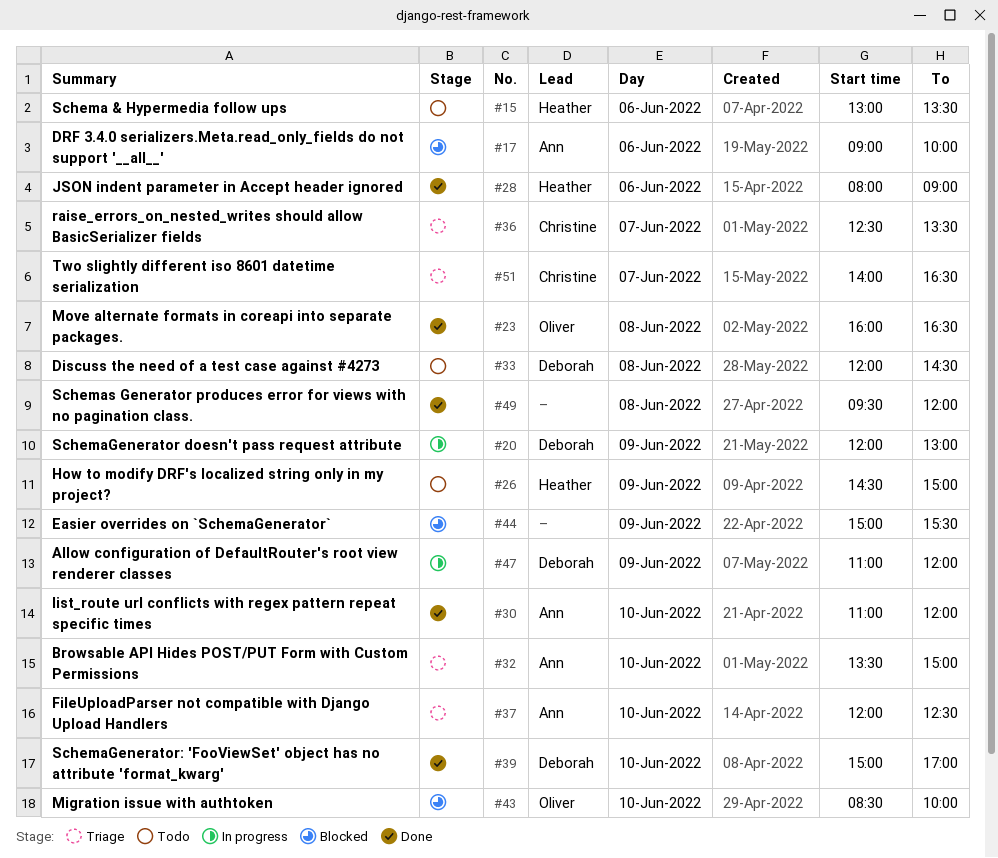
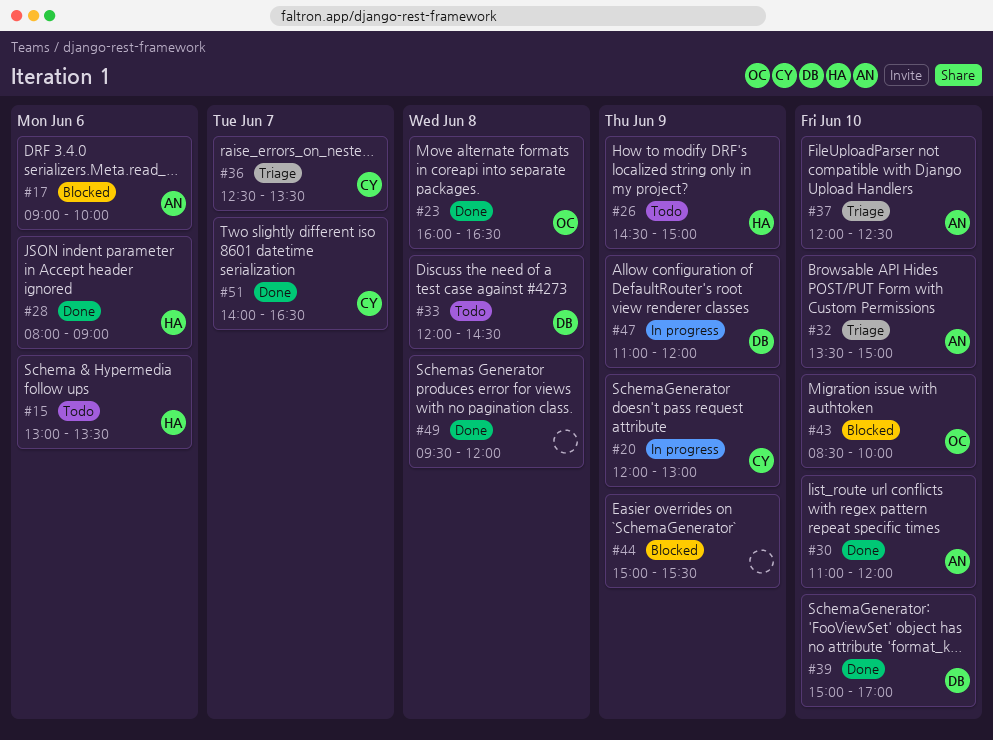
#20, owner: Deborah -> Christine
#51, status: Triage -> Done

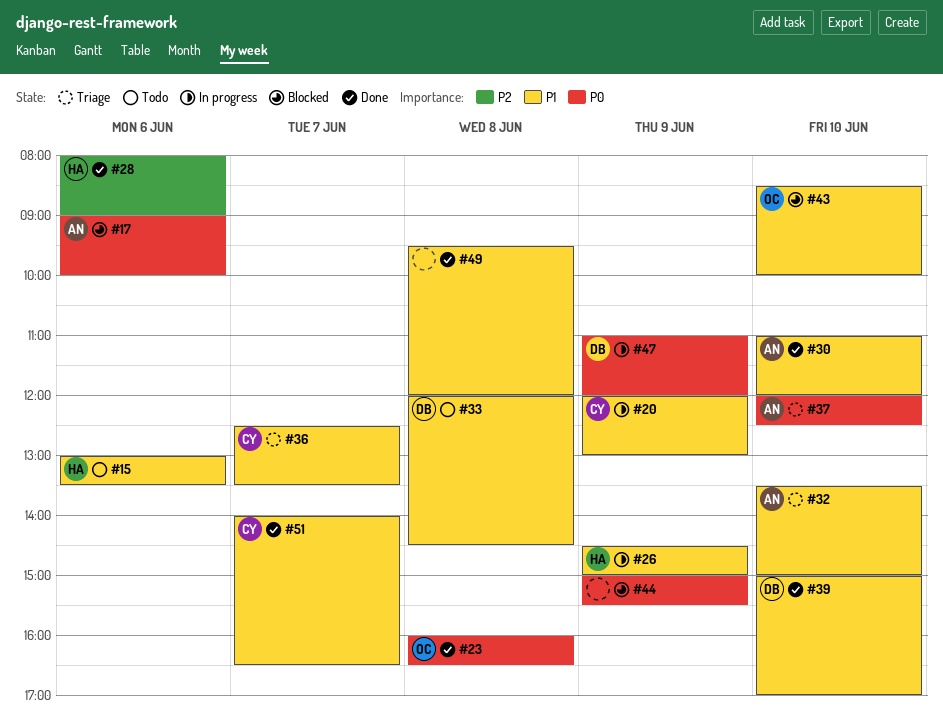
#26, status: Todo -> In progress

